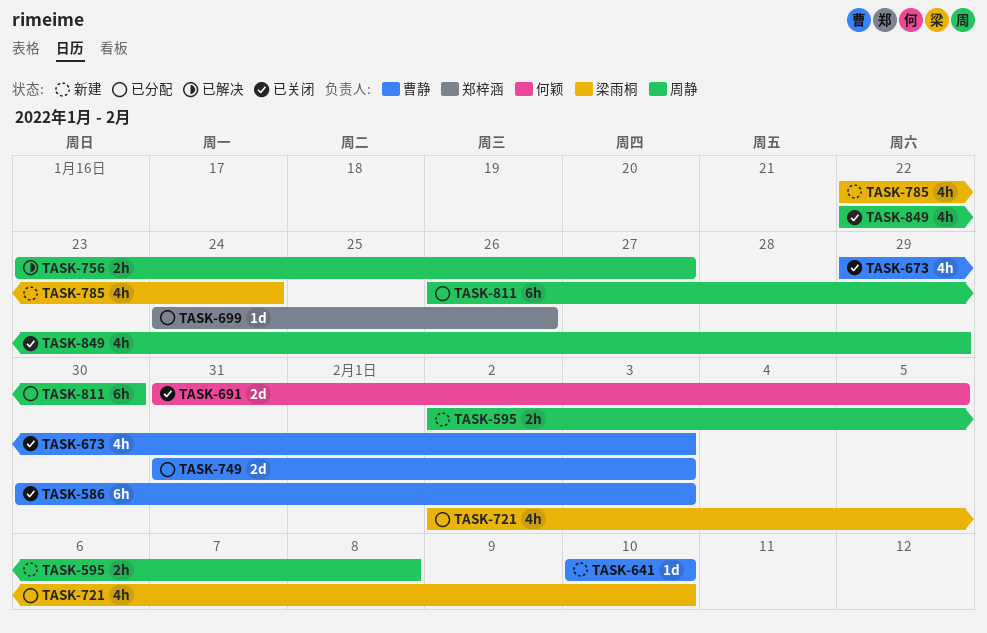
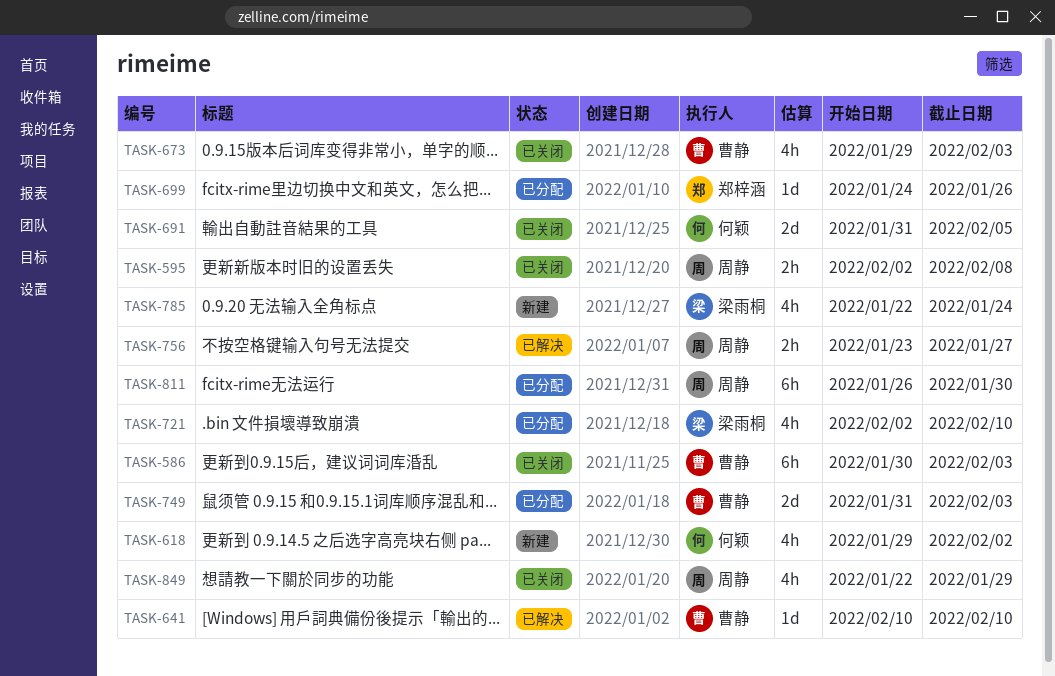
TASK-595, status: 新建 -> 已关闭
TASK-618: none -> present
TASK-641, status: 新建 -> 已解决

